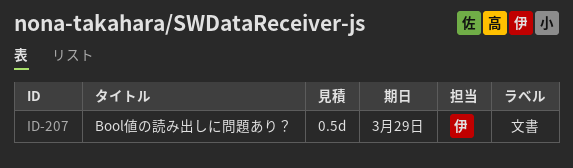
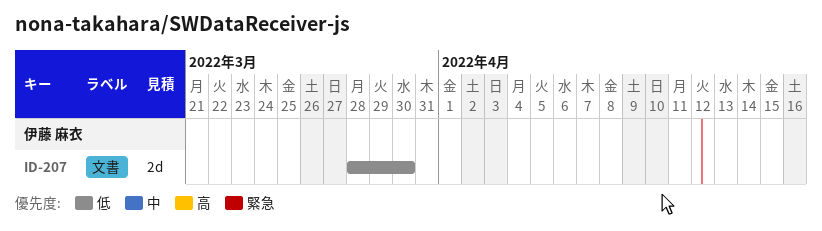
ID-207, estimate: 0.5d -> 2d
ID-207, due: Mar 29 -> Mar 30

